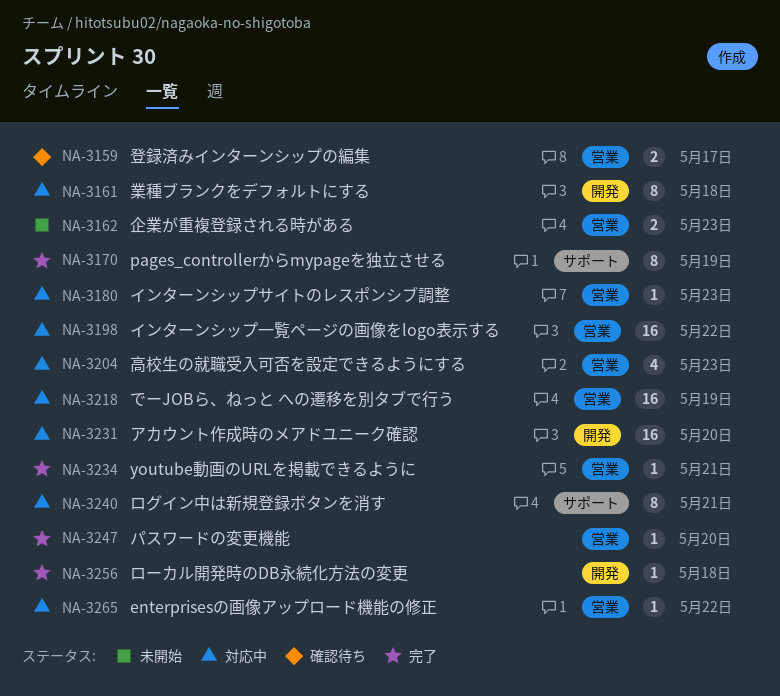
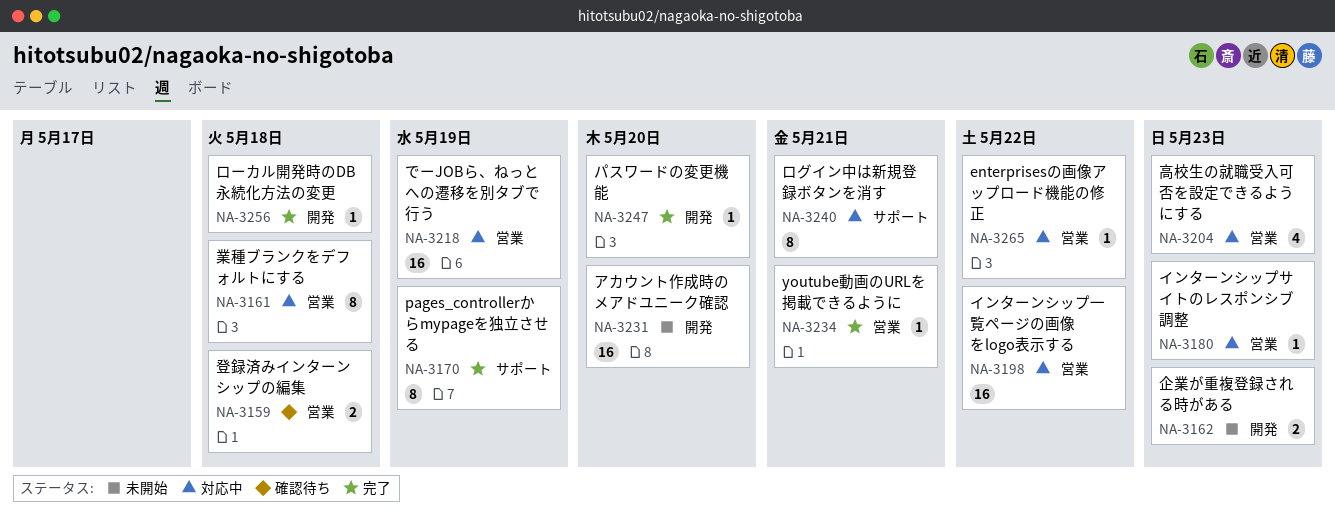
NA-3159, day: May 17 -> May 18
NA-3161, label: 開発 -> 営業
NA-3162, label: 営業 -> 開発
NA-3231, status: 対応中 -> 未開始
NA-3247, label: 営業 -> 開発

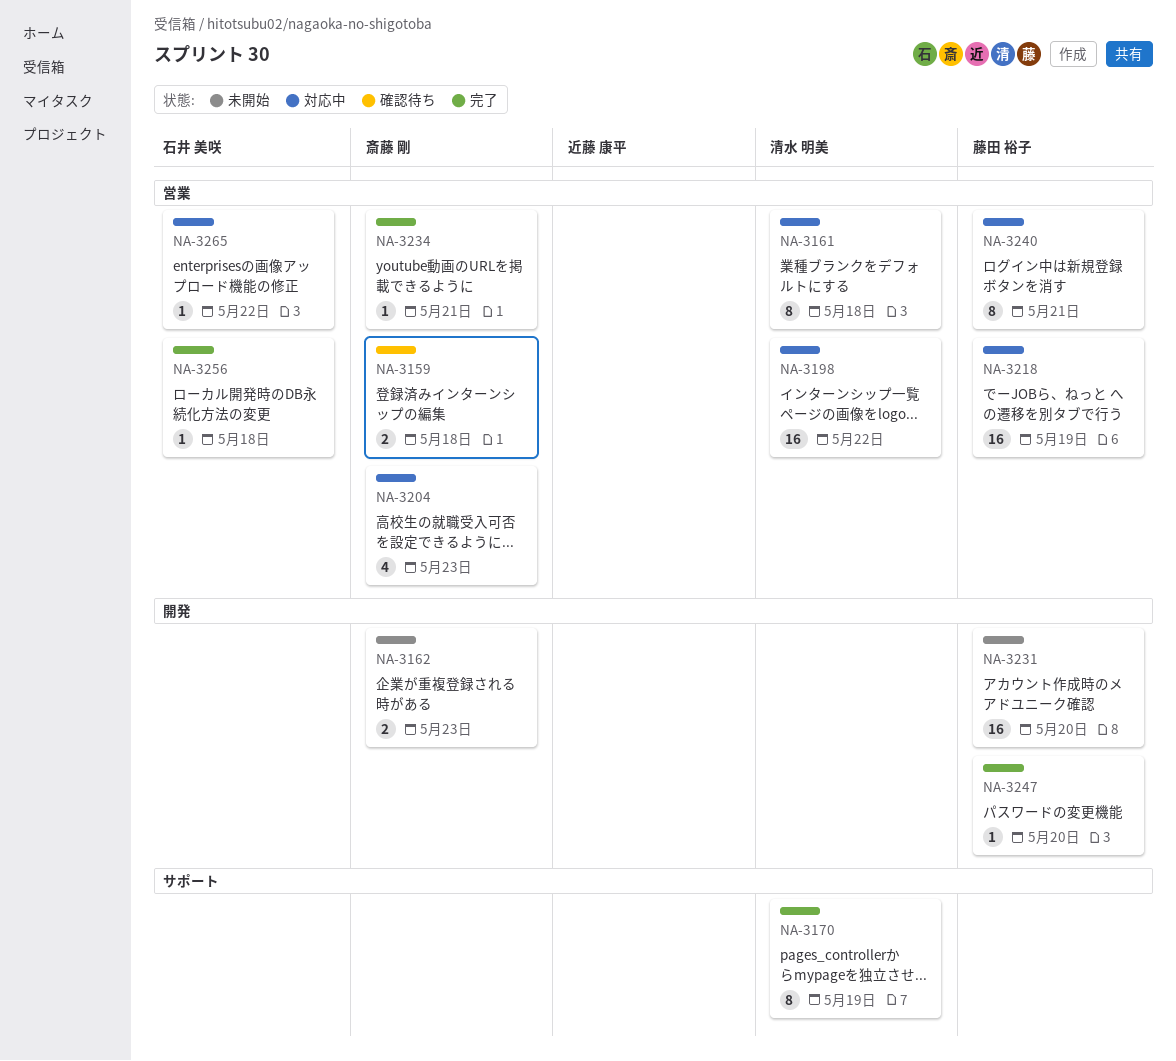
NA-3180: present -> none
NA-3240, label: サポート -> 営業
NA-3256, label: 開発 -> 営業

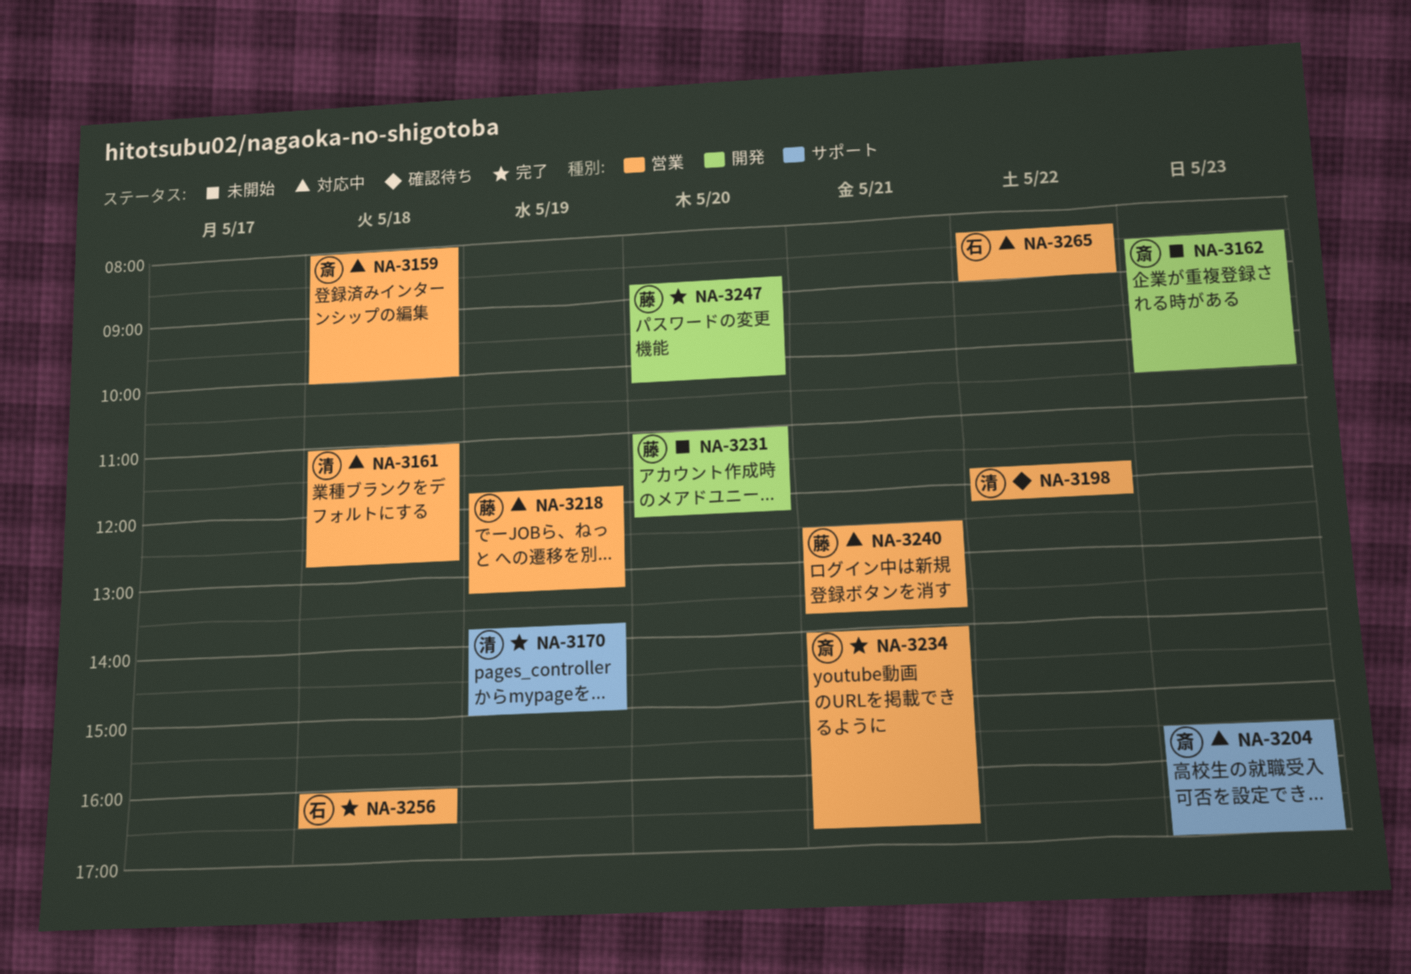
NA-3159, status: 確認待ち -> 対応中
NA-3198, status: 対応中 -> 確認待ち
NA-3204, label: 営業 -> サポート

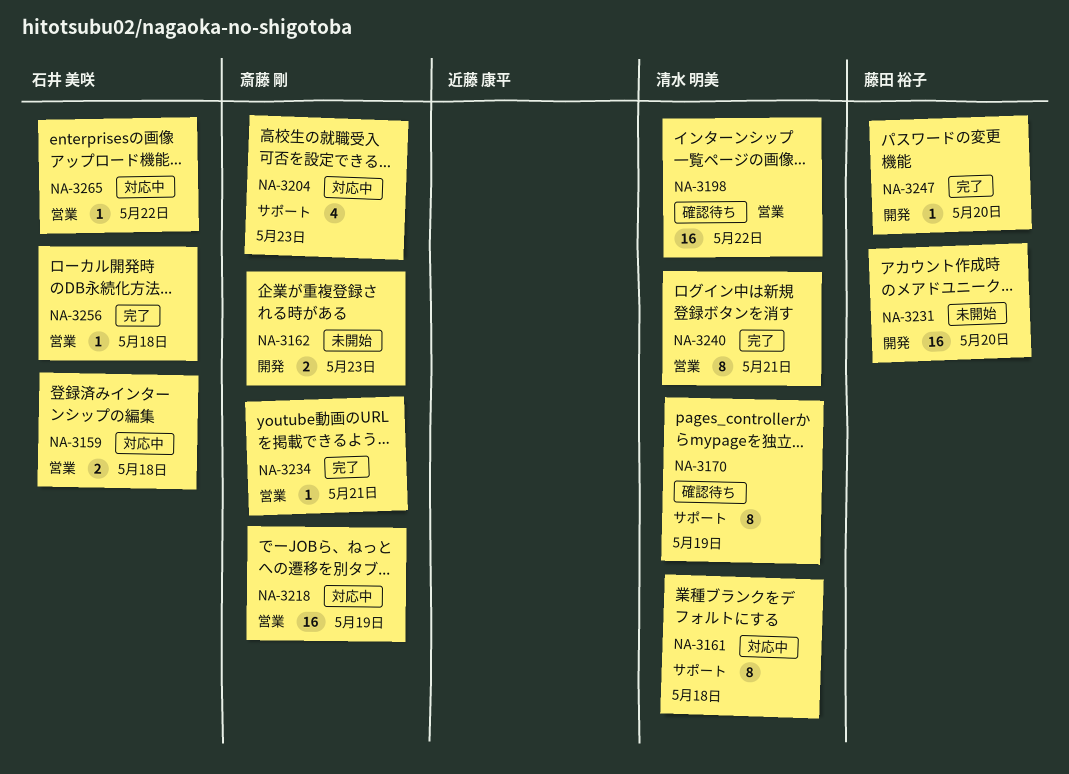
NA-3159, owner: 斎藤 剛 -> 石井 美咲
NA-3161, label: 営業 -> サポート
NA-3170, status: 完了 -> 確認待ち
NA-3218, owner: 藤田 裕子 -> 斎藤 剛
NA-3240, status: 対応中 -> 完了
NA-3240, owner: 藤田 裕子 -> 清水 明美

